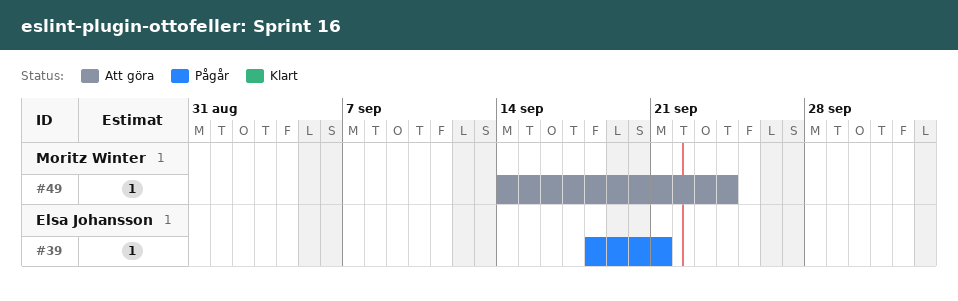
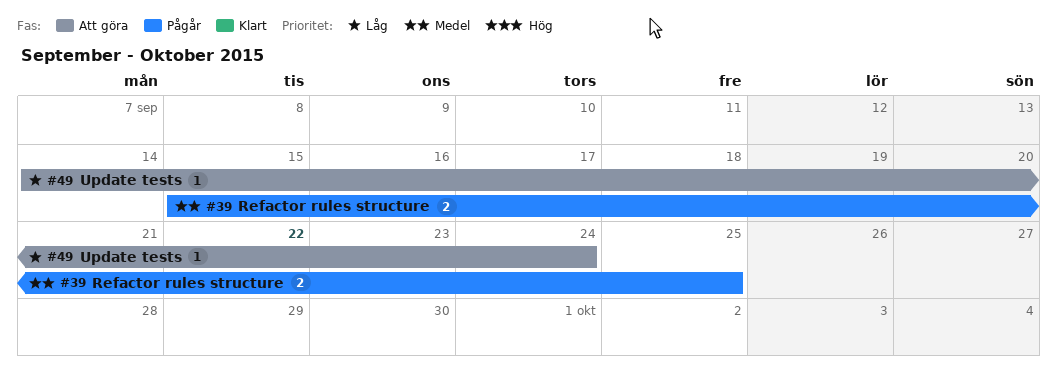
#39, estimate: 1 -> 2
#39, start: Sep 18 -> Sep 15
#39, due: Sep 21 -> Sep 25

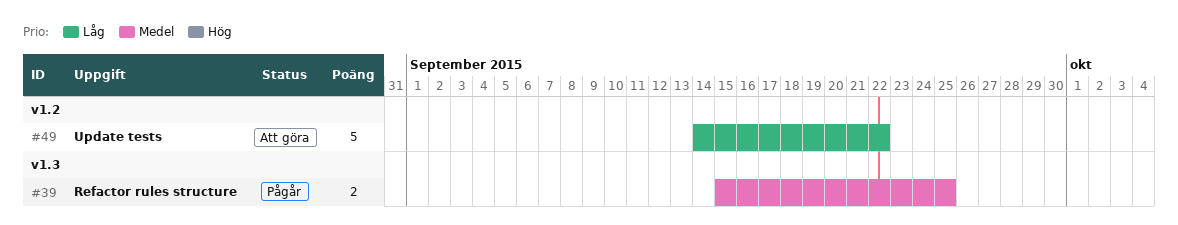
#49, estimate: 1 -> 5
#49, due: Sep 24 -> Sep 22

